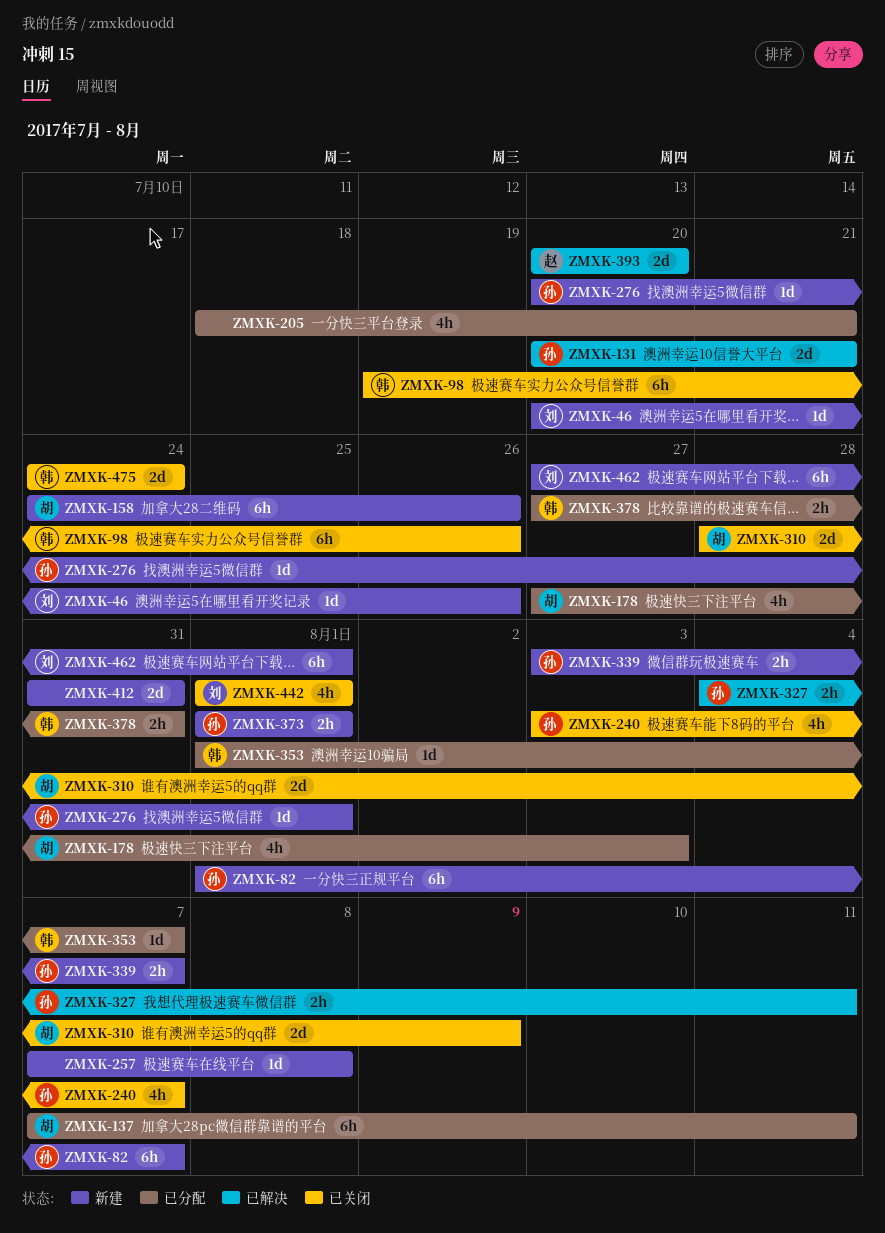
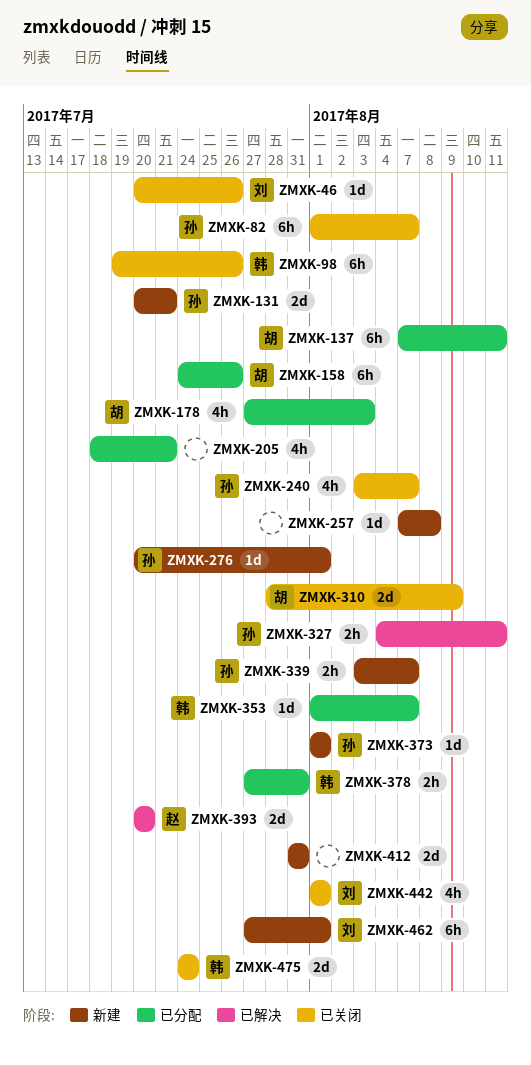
ZMXK-46, status: 新建 -> 已关闭
ZMXK-82, status: 新建 -> 已关闭
ZMXK-131, status: 已解决 -> 新建
ZMXK-158, status: 新建 -> 已分配
ZMXK-373, estimate: 2h -> 1d

